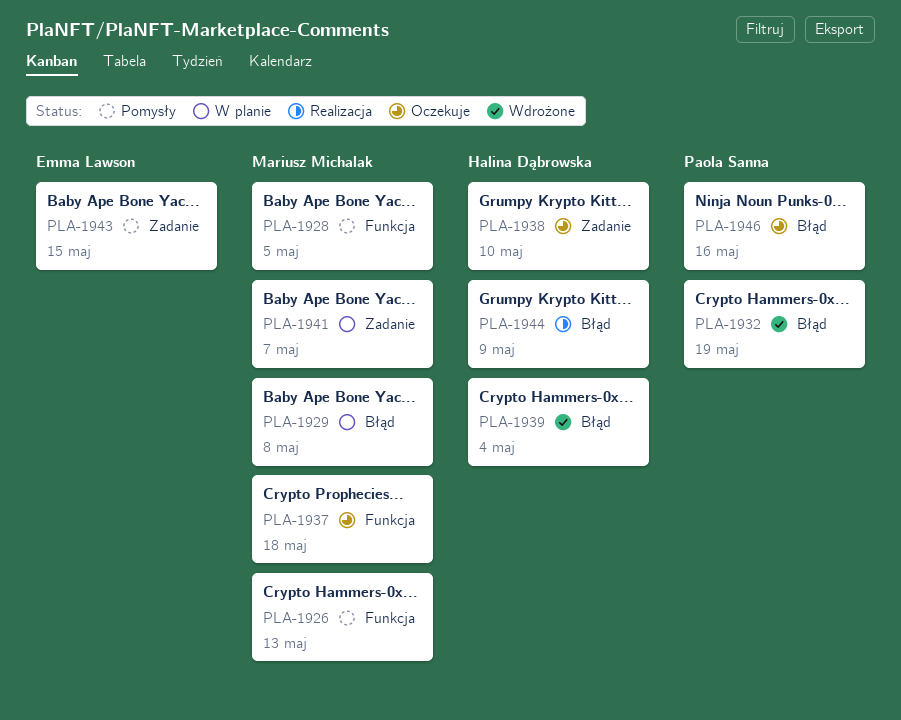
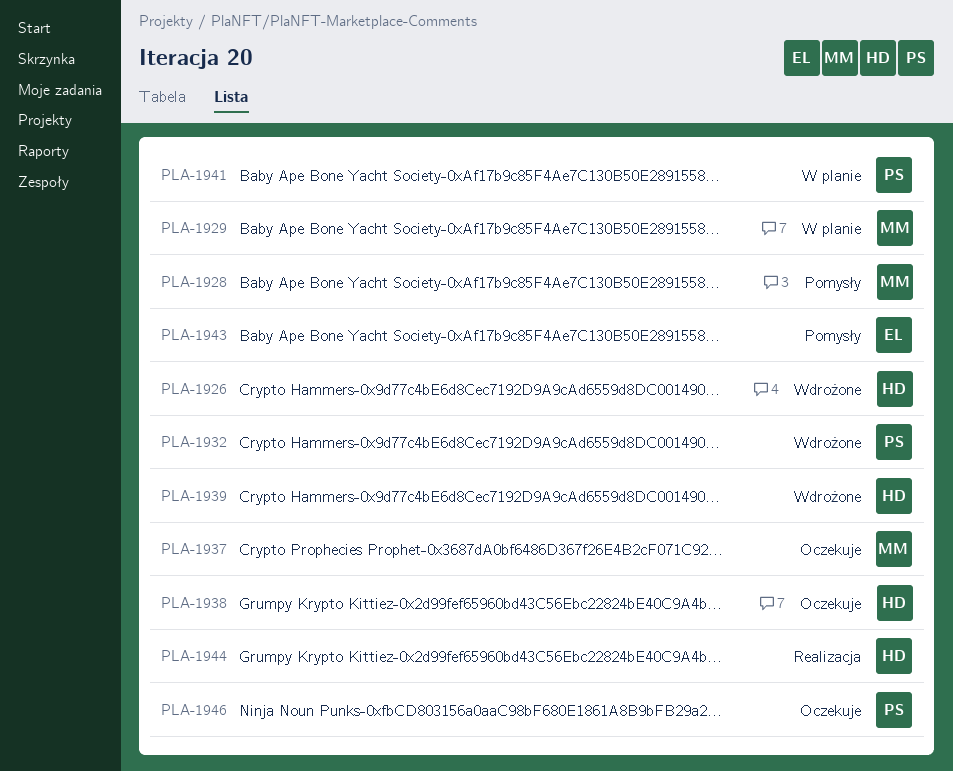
PLA-1926, status: Pomysły -> Wdrożone
PLA-1926, owner: Mariusz Michalak -> Halina Dąbrowska
PLA-1941, owner: Mariusz Michalak -> Paola Sanna

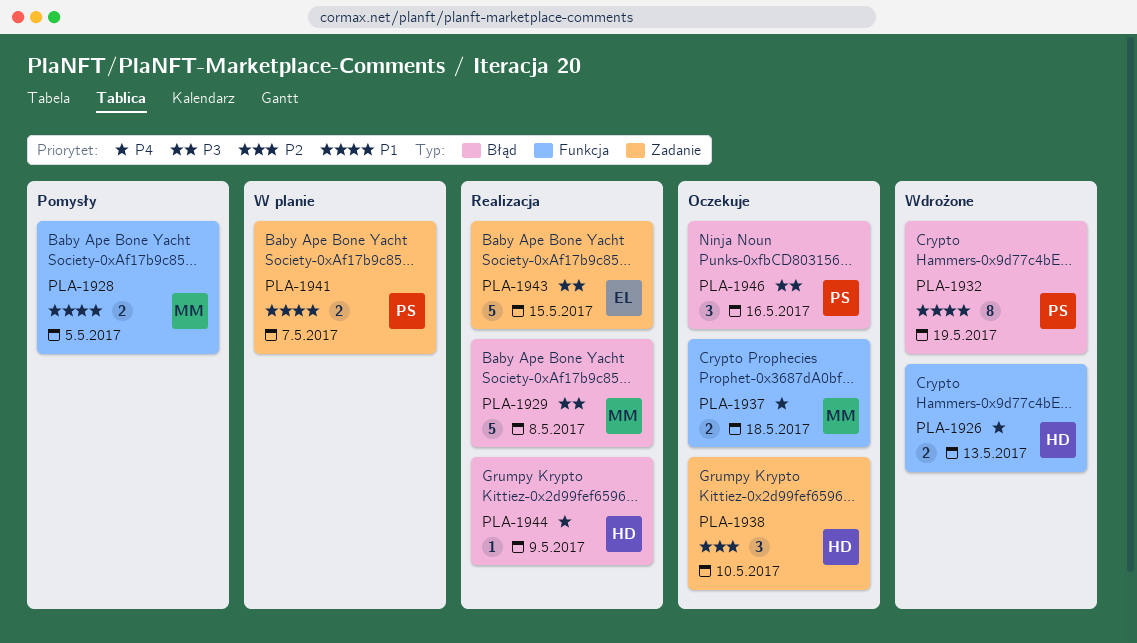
PLA-1929, status: W planie -> Realizacja
PLA-1939: present -> none
PLA-1943, status: Pomysły -> Realizacja

